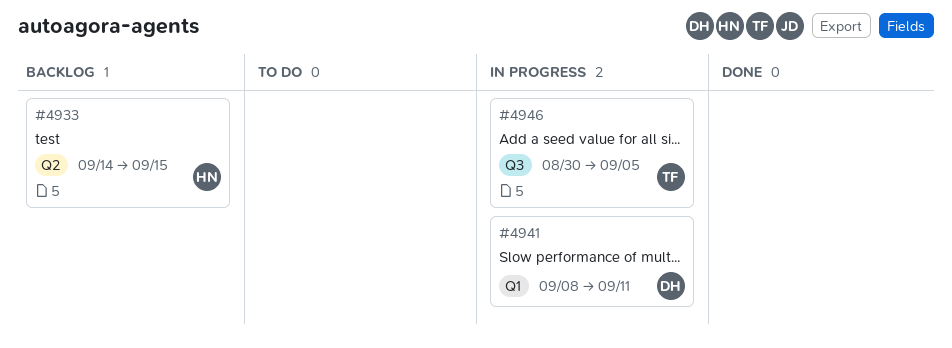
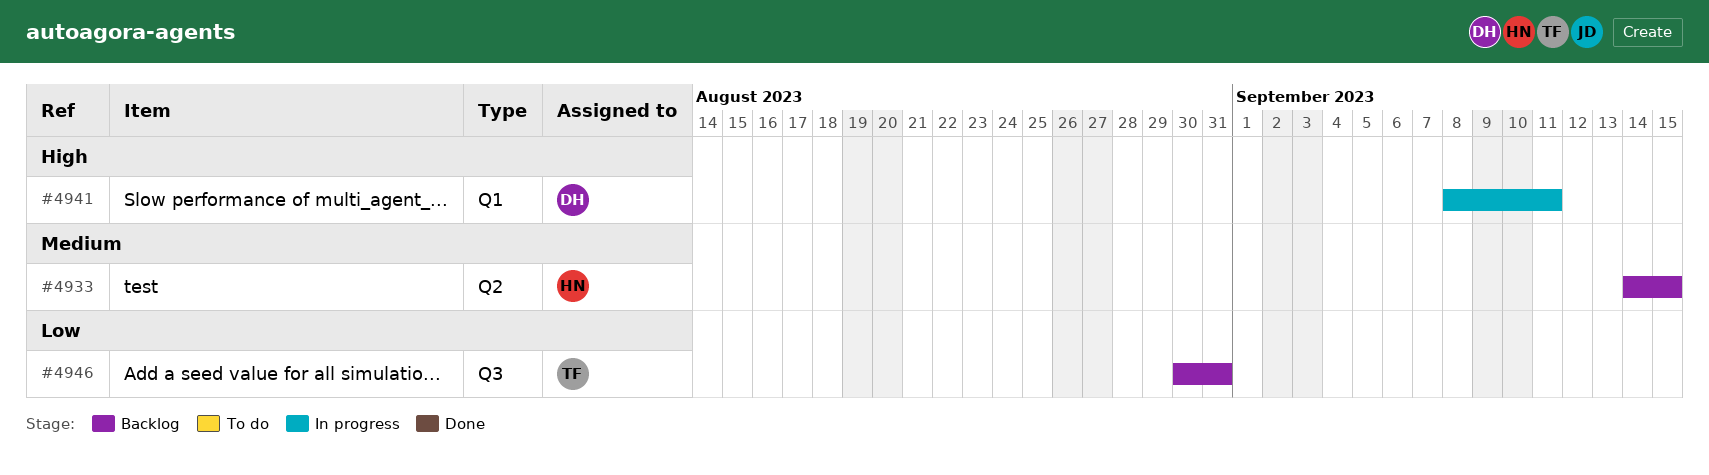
#4946, status: In progress -> Backlog
#4946, due: Sep 5 -> Aug 31

